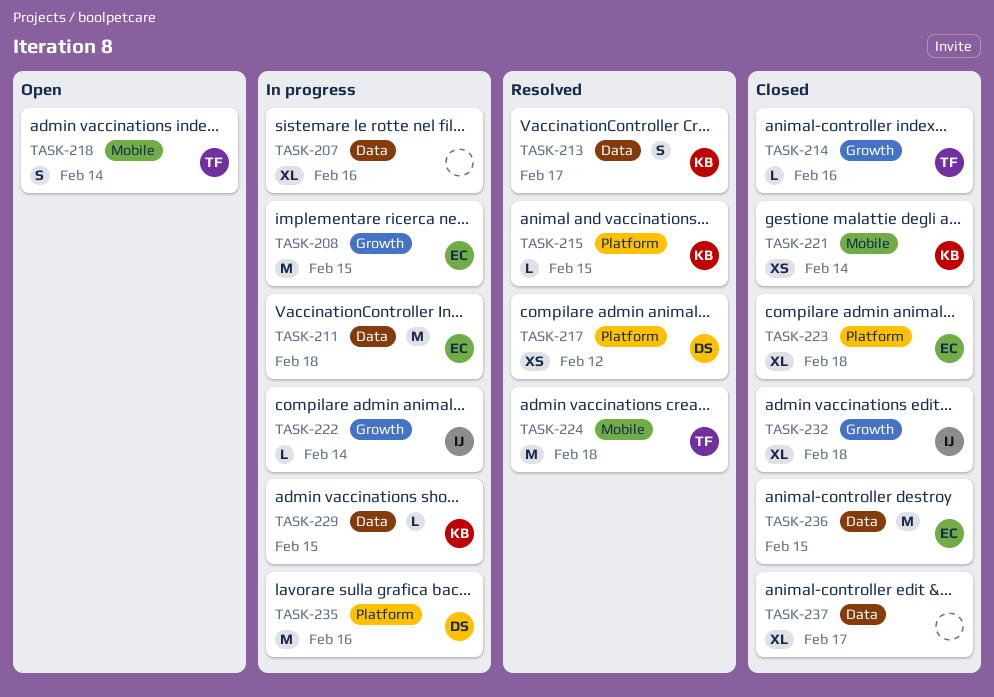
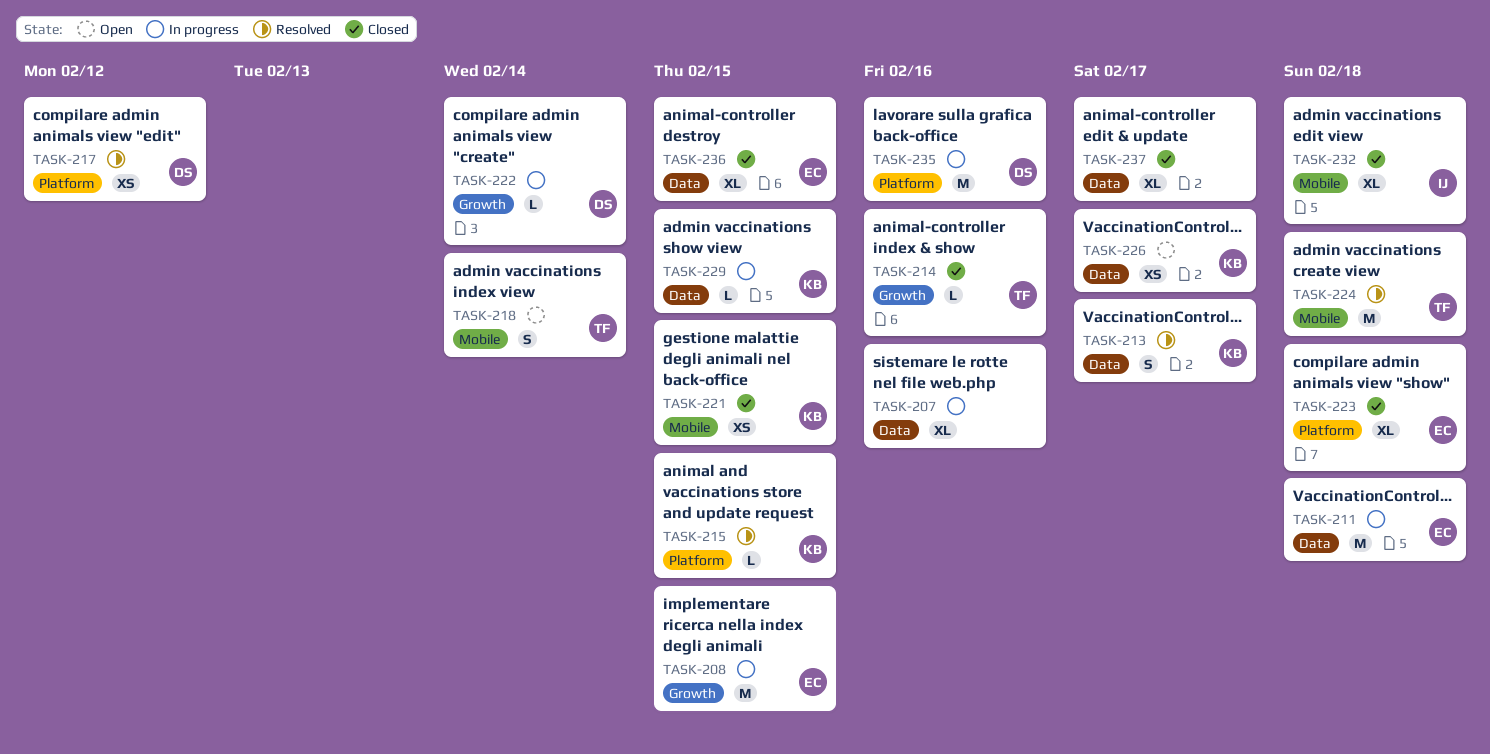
TASK-221, due: Feb 14 -> Feb 15
TASK-222, owner: IJ -> DS
TASK-226: none -> present
TASK-232, label: Growth -> Mobile
TASK-236, estimate: M -> XL

